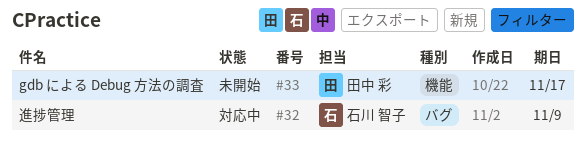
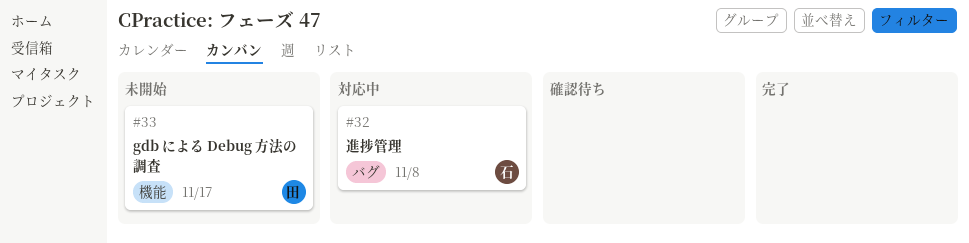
#32, due: Nov 9 -> Nov 8

